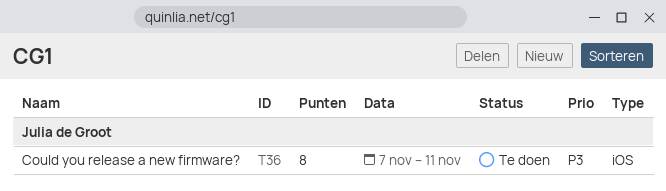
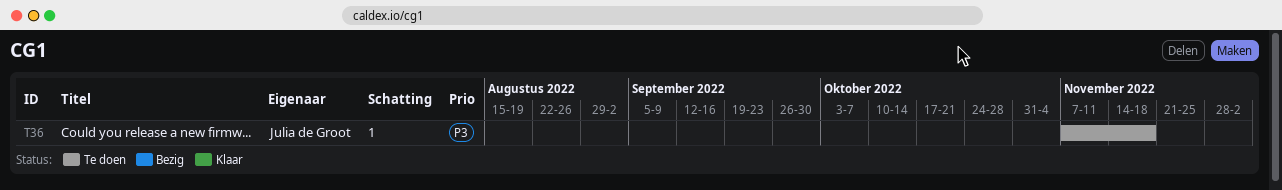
T36, estimate: 8 -> 1
T36, due: Nov 11 -> Nov 18

